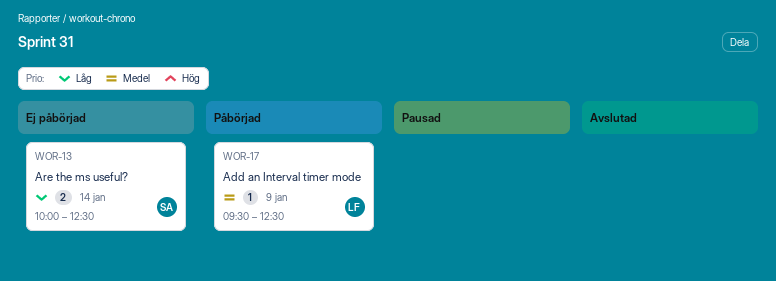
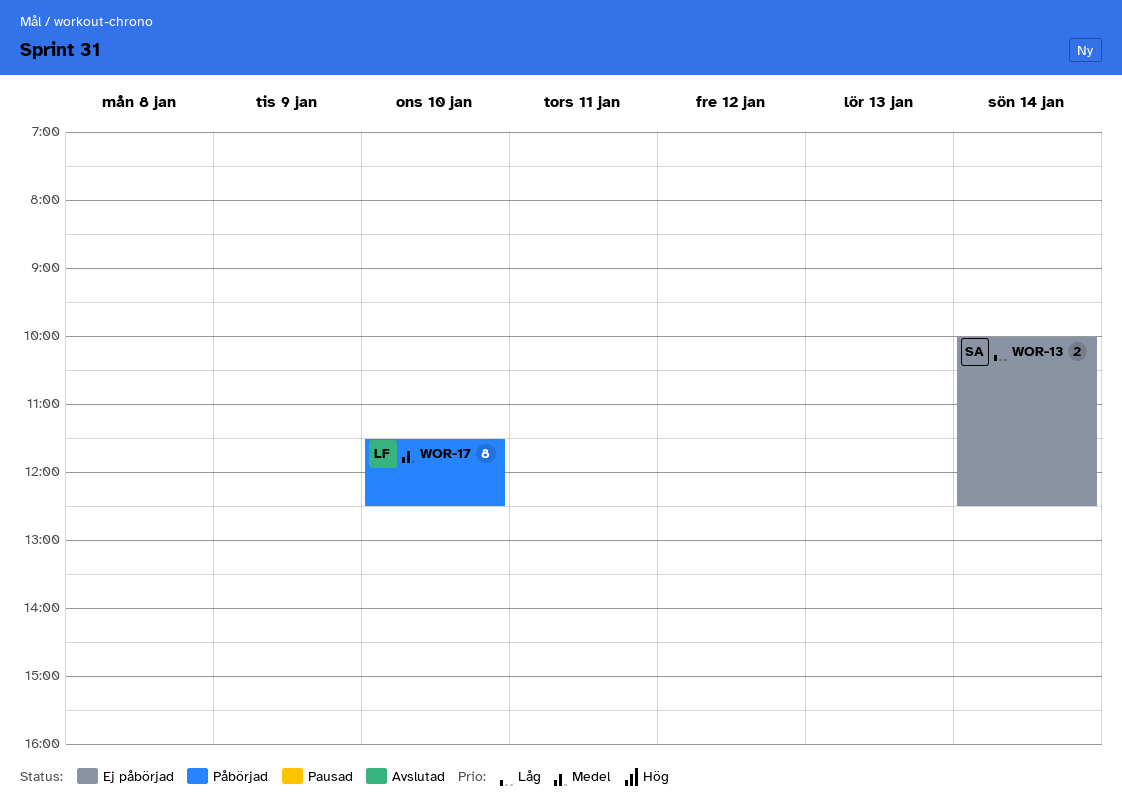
WOR-17, estimate: 1 -> 8
WOR-17, day: Jan 9 -> Jan 10
WOR-17, begins: 09:30 -> 11:30

